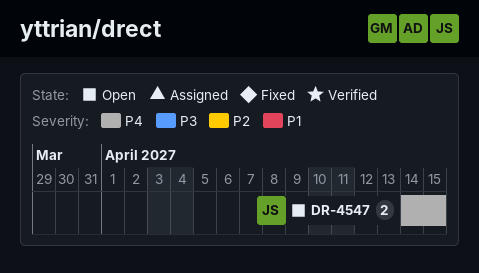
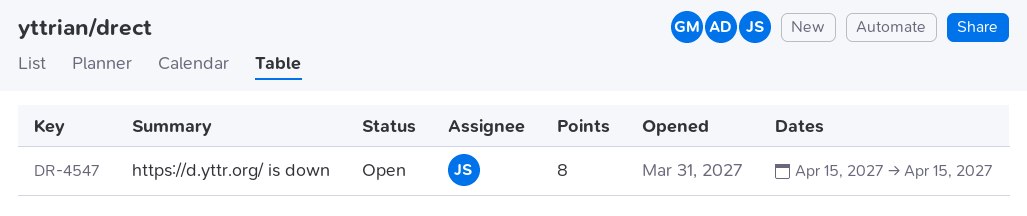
DR-4547, estimate: 2 -> 8
DR-4547, start: Apr 14 -> Apr 15

